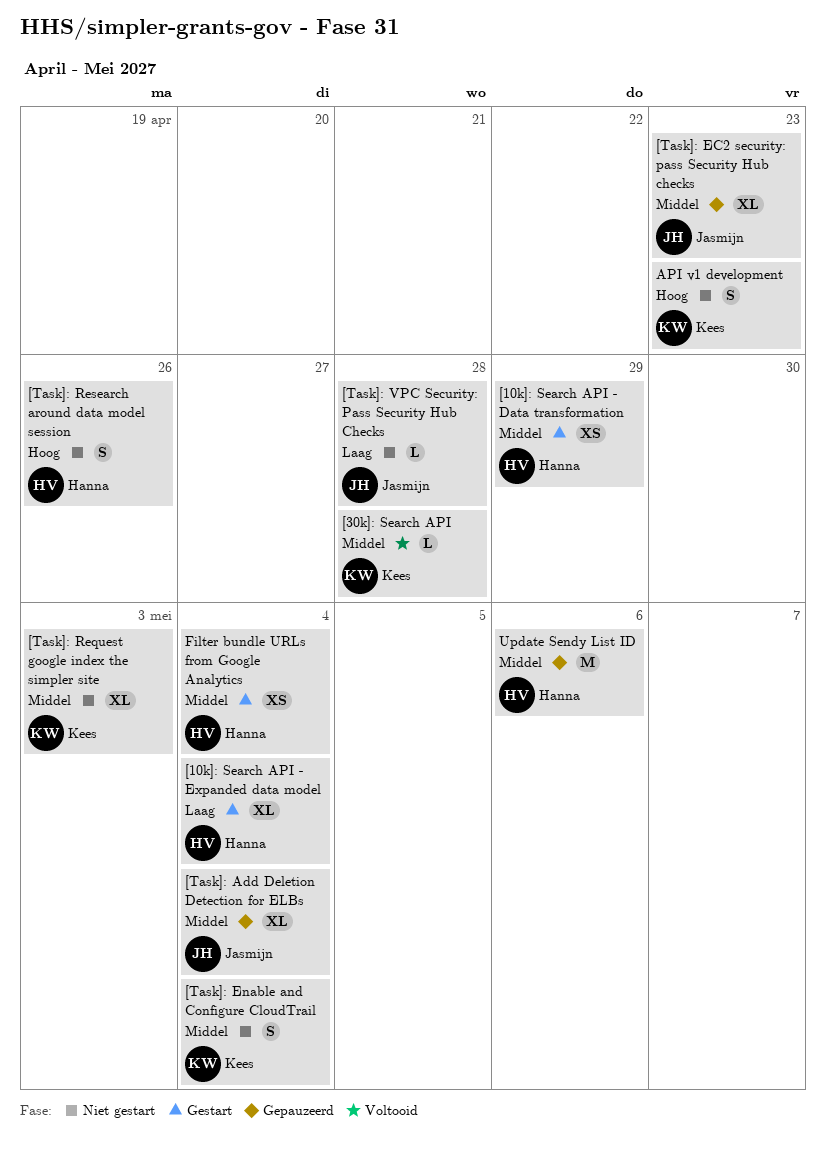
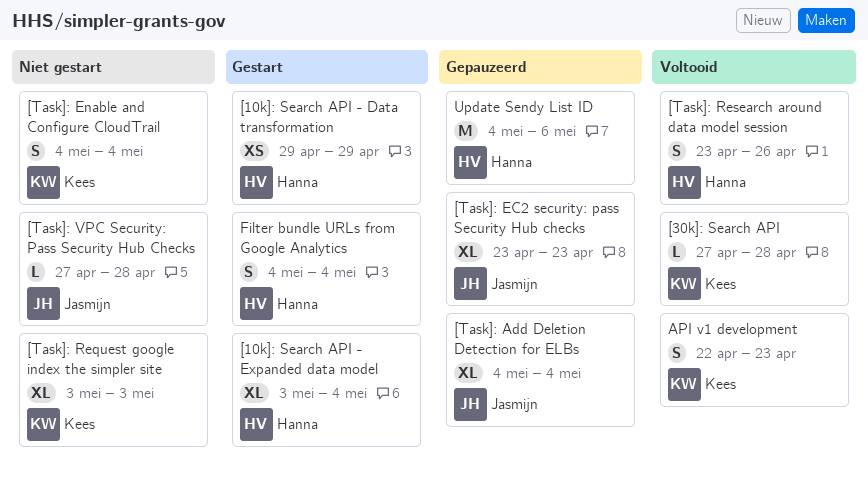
[Task]: Research around data model session, status: Niet gestart -> Voltooid
API v1 development, status: Niet gestart -> Voltooid
Filter bundle URLs from Google Analytics, estimate: XS -> S

